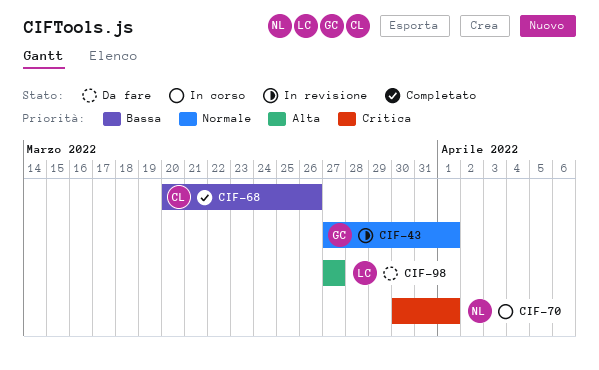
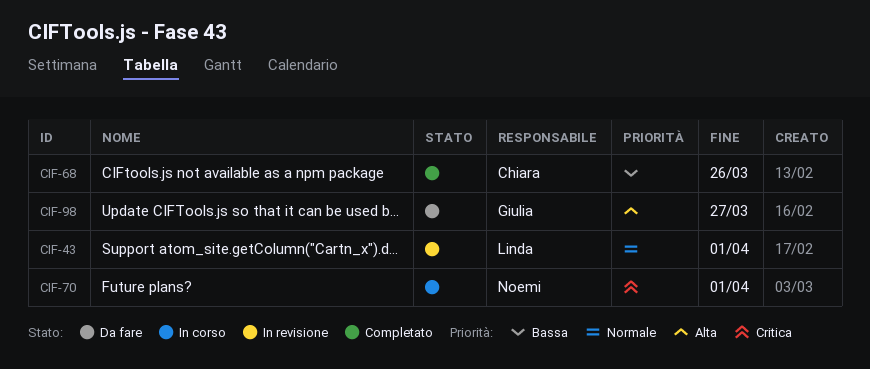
CIF-43, owner: Giulia -> Linda
CIF-98, owner: Linda -> Giulia

